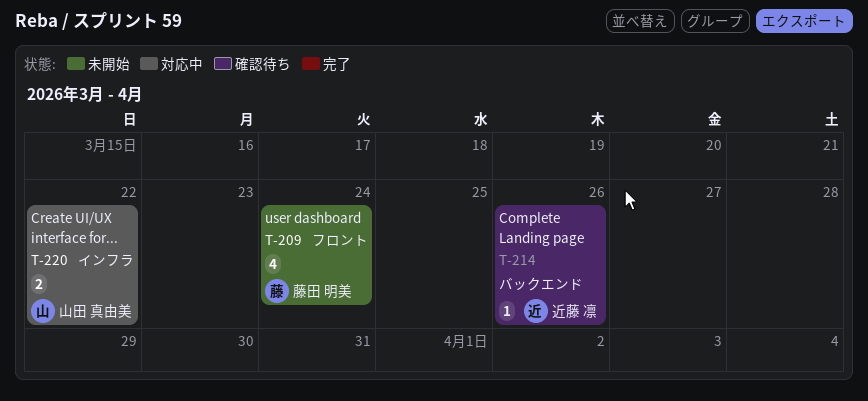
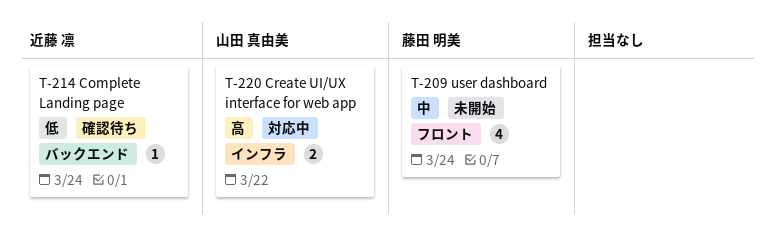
T-214, due: Mar 26 -> Mar 24

